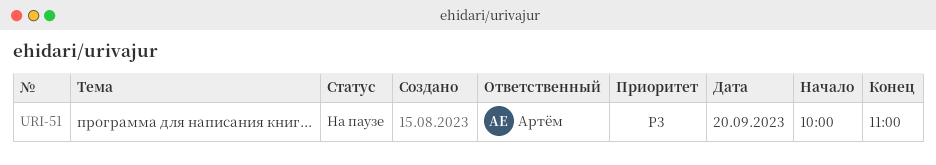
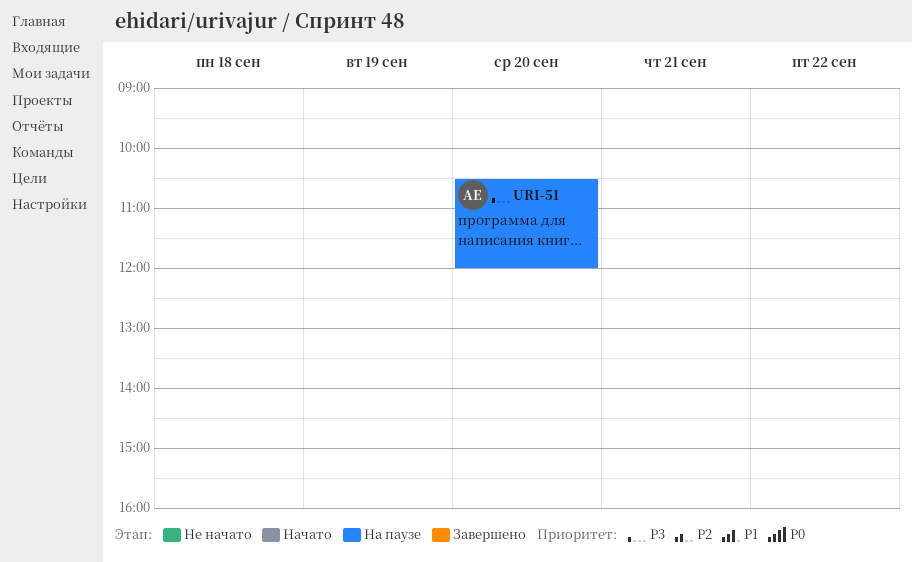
URI-51, begins: 10:00 -> 10:30
URI-51, ends: 11:00 -> 12:00

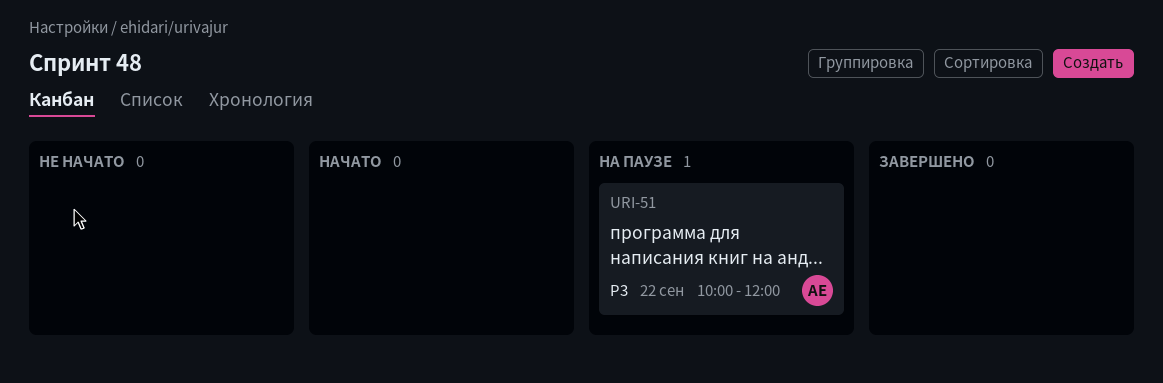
URI-51, day: Sep 20 -> Sep 22
URI-51, begins: 10:30 -> 10:00

